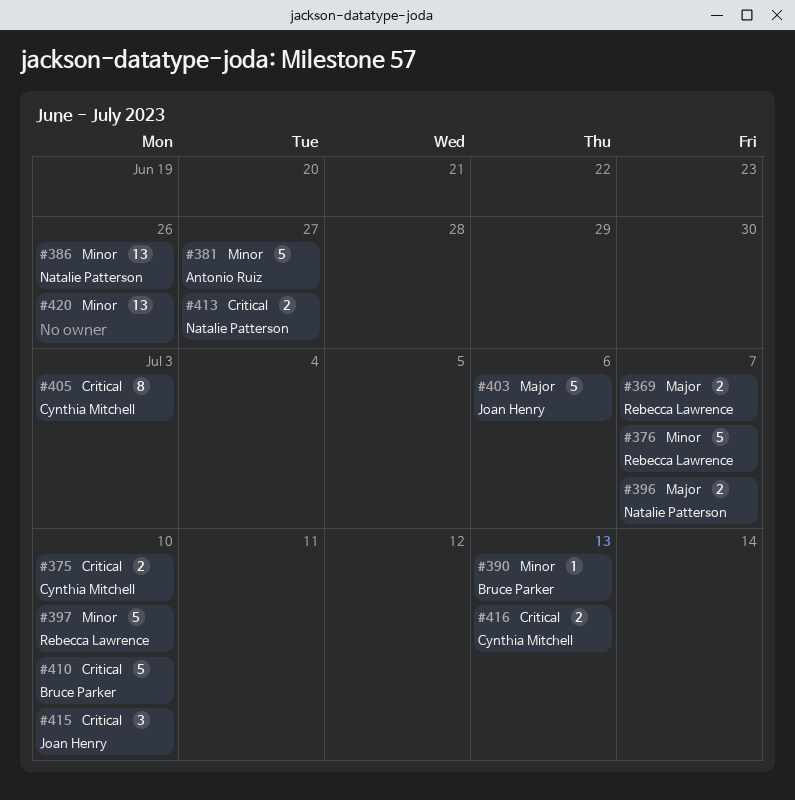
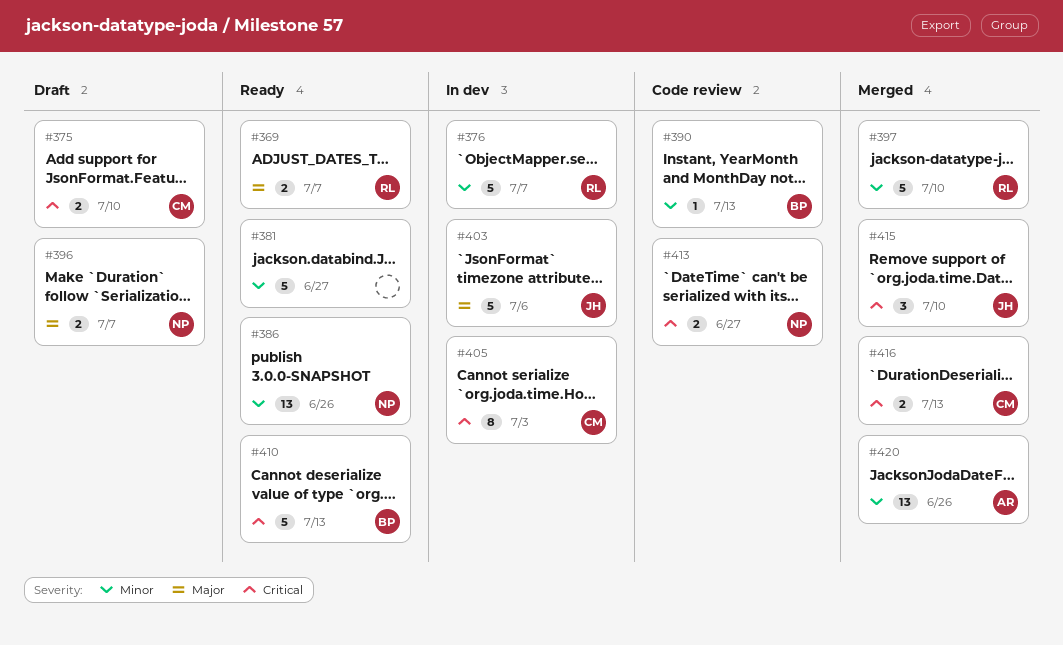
#381, owner: Antonio Ruiz -> none
#410, due: Jul 10 -> Jul 13
#420, owner: none -> Antonio Ruiz

